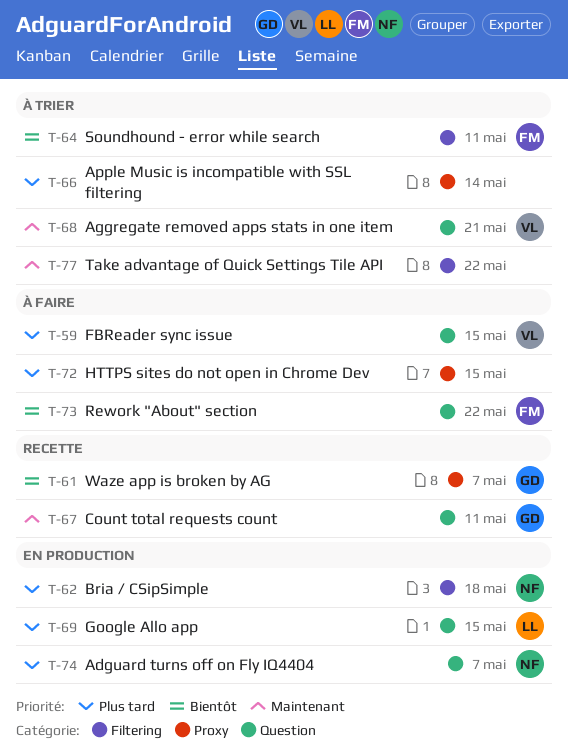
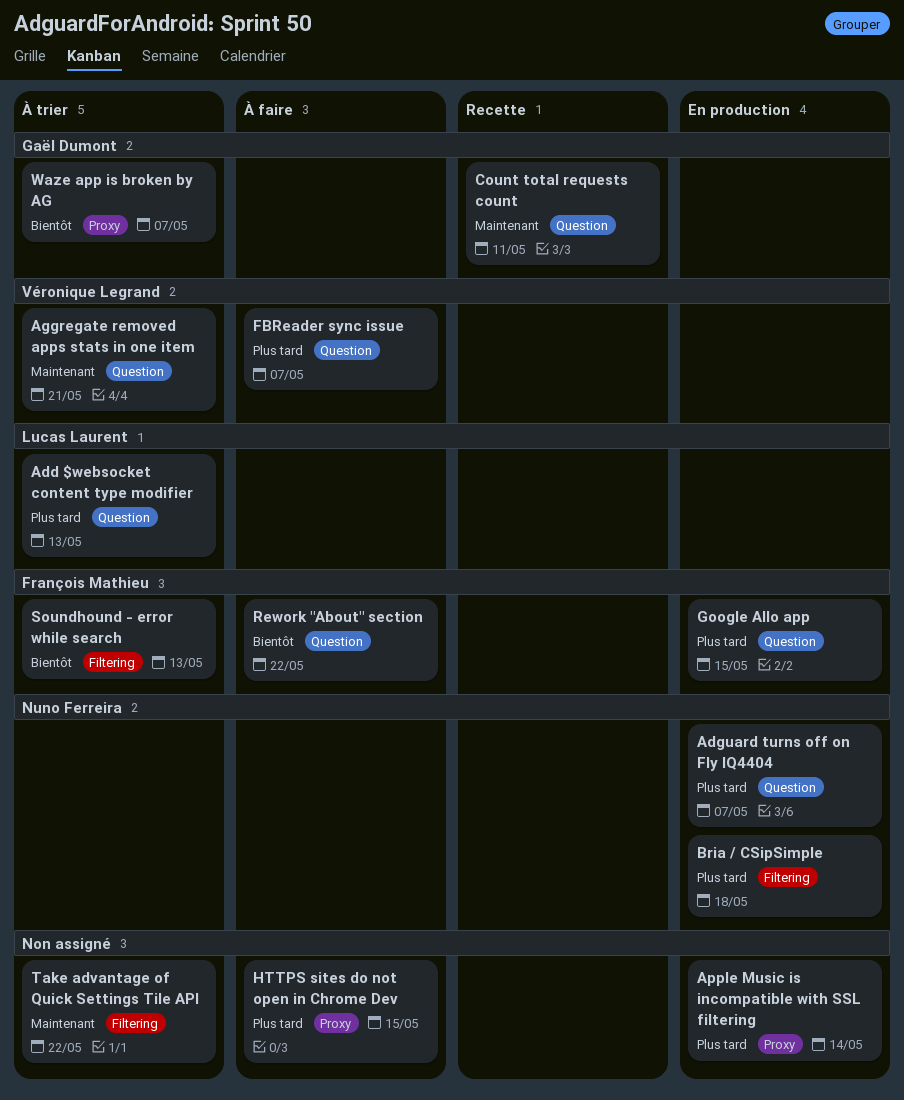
Add $websocket content type modifier: none -> present
Apple Music is incompatible with SSL filtering, status: À trier -> En production
FBReader sync issue, due: May 15 -> May 7
Google Allo app, owner: Lucas Laurent -> François Mathieu
Soundhound - error while search, due: May 11 -> May 13
Waze app is broken by AG, status: Recette -> À trier

